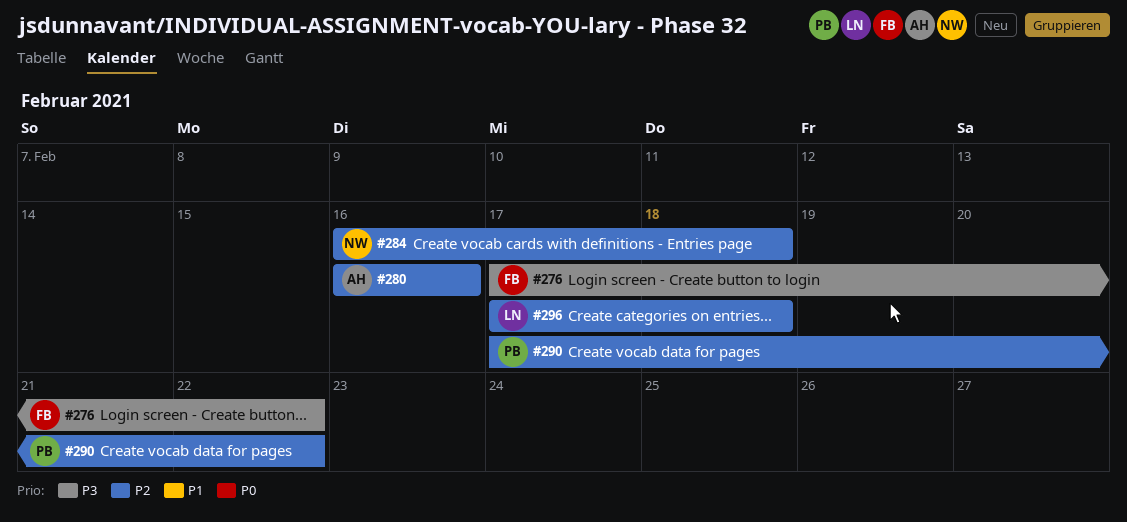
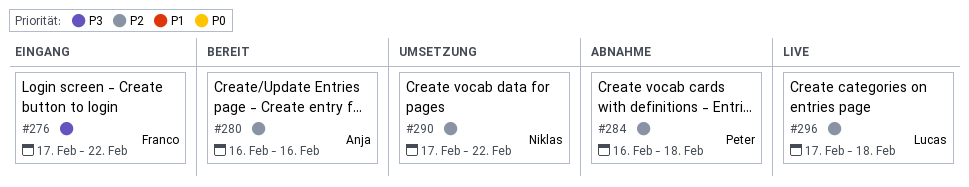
#284, owner: Niklas -> Peter
#290, owner: Peter -> Niklas

